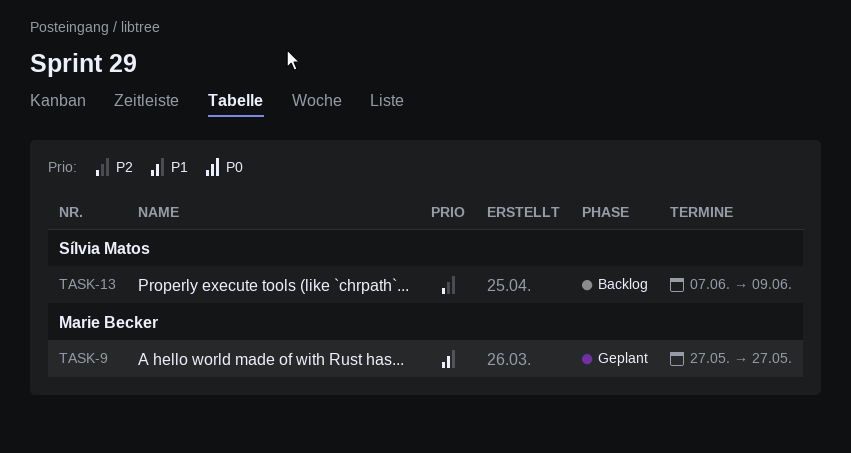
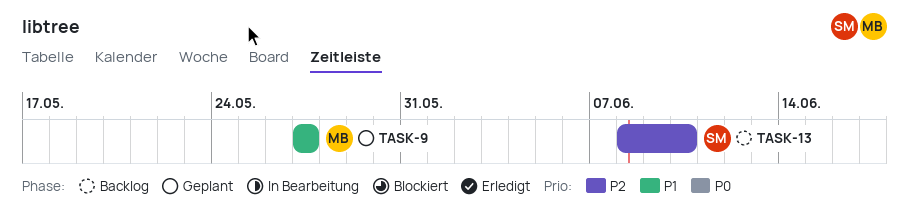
TASK-13, start: Jun 7 -> Jun 8
TASK-13, due: Jun 9 -> Jun 10

